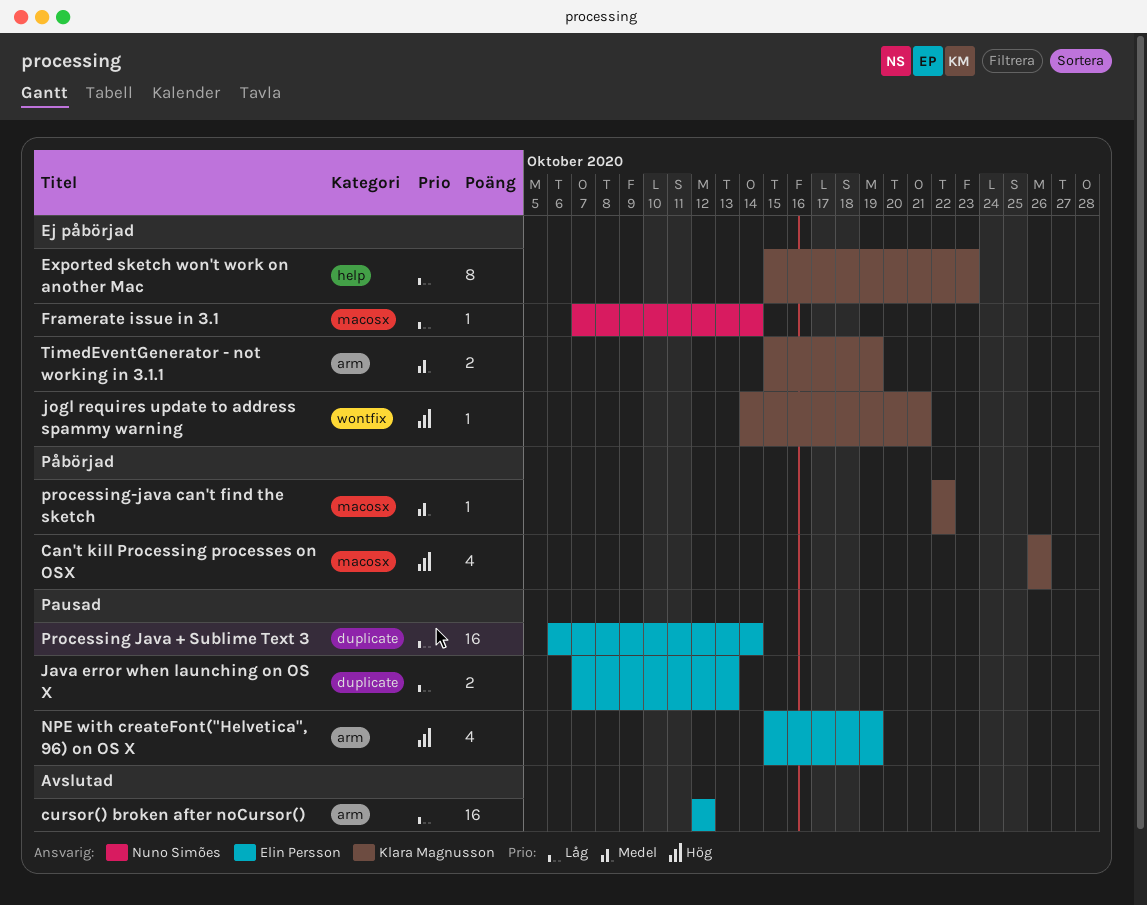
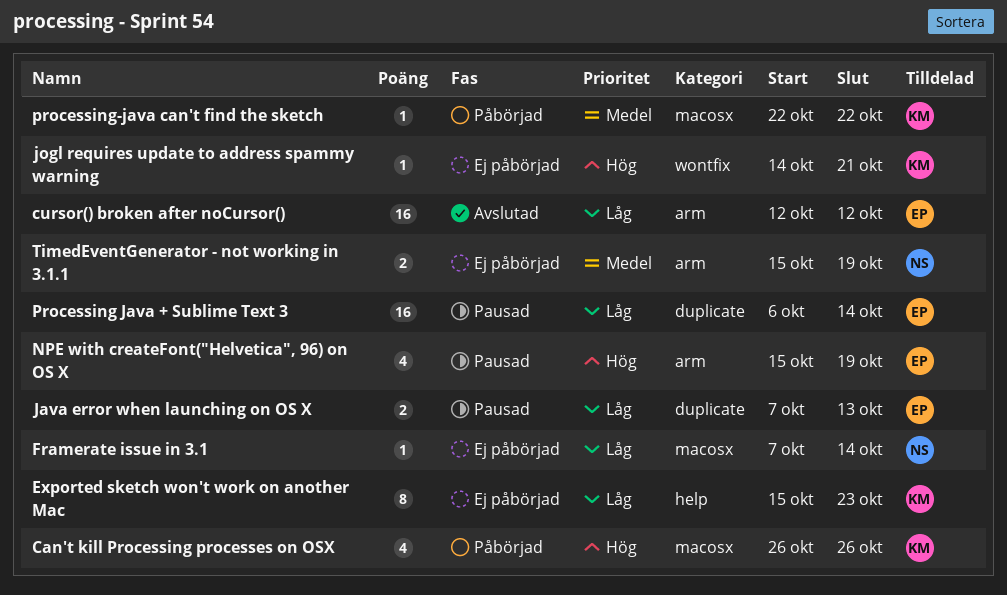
TimedEventGenerator - not working in 3.1.1, owner: Klara Magnusson -> Nuno Simões

